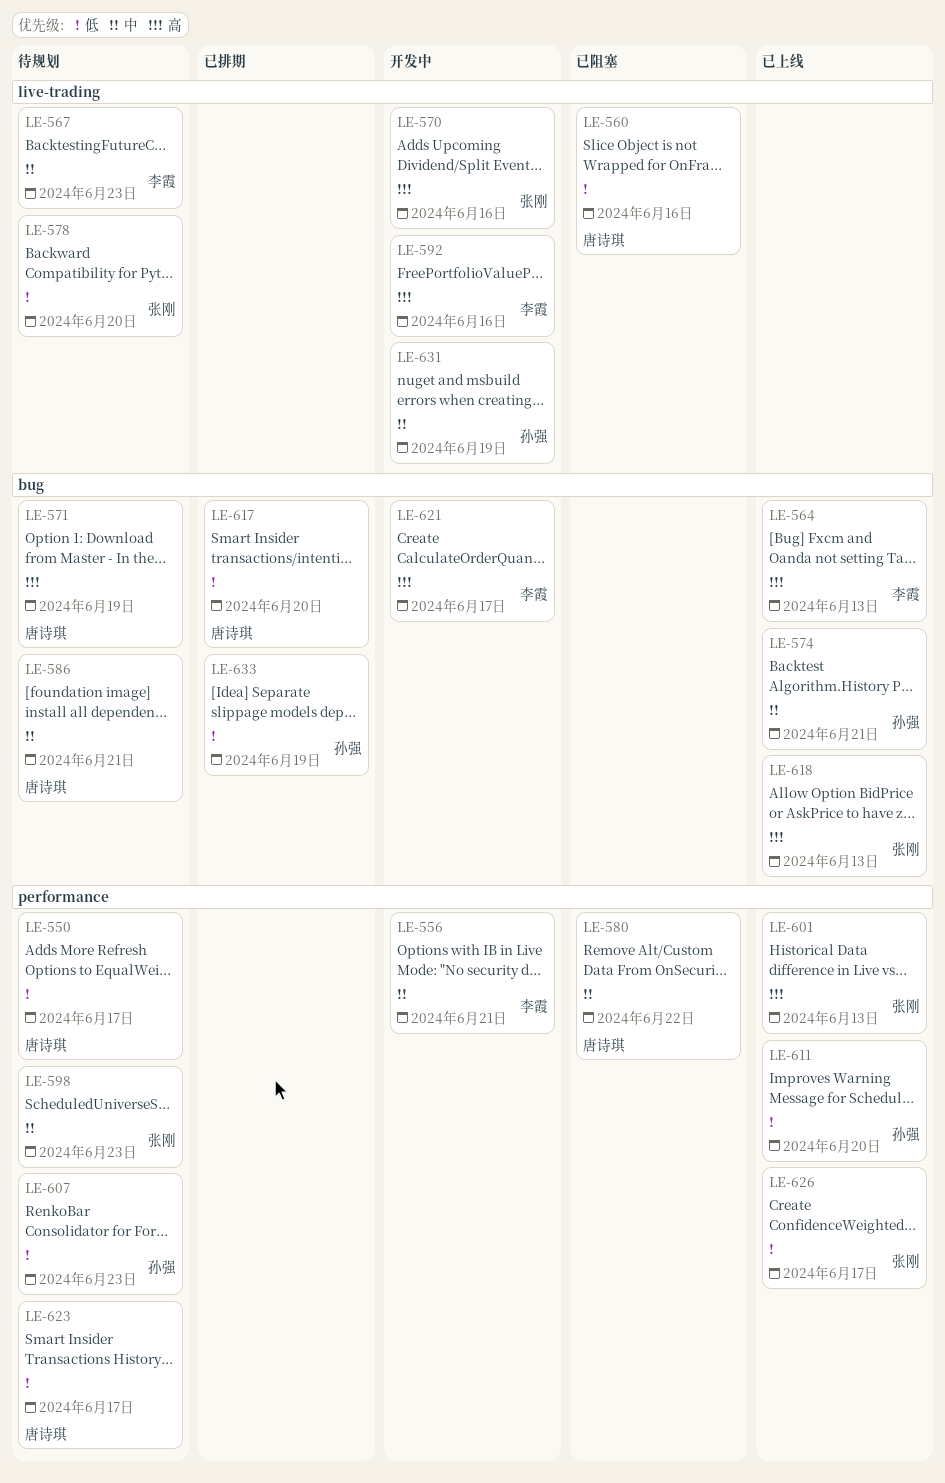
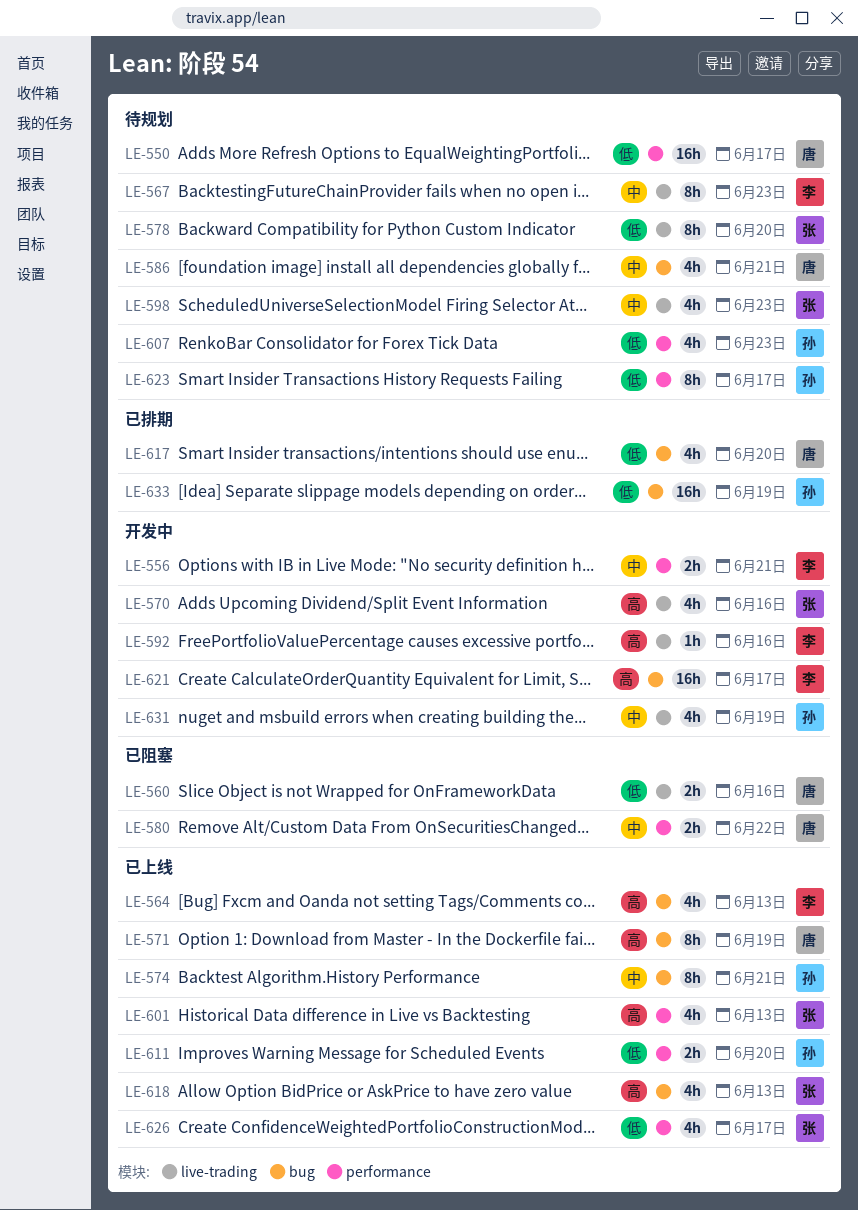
LE-571, status: 待规划 -> 已上线
LE-598, label: performance -> live-trading
LE-623, owner: 唐诗琪 -> 孙强

